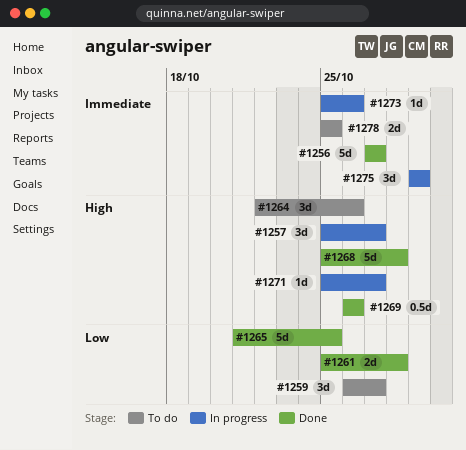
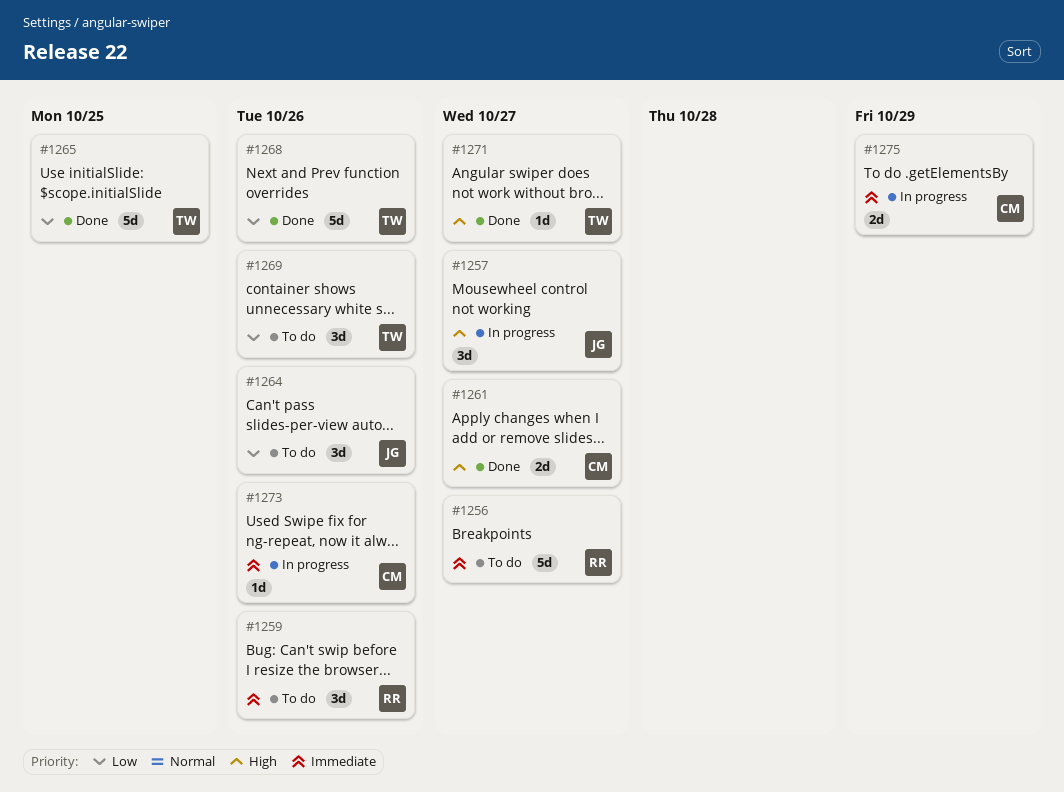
#1256, status: Done -> To do
#1259, priority: Low -> Immediate
#1259, due: Oct 27 -> Oct 26
#1261, priority: Low -> High
#1261, due: Oct 28 -> Oct 27
#1264, priority: High -> Low
#1268, priority: High -> Low
#1268, due: Oct 28 -> Oct 26
#1269, status: Done -> To do
#1269, priority: High -> Low
#1269, estimate: 0.5d -> 3d
#1271, status: In progress -> Done
#1275, estimate: 3d -> 2d
#1278: present -> none

